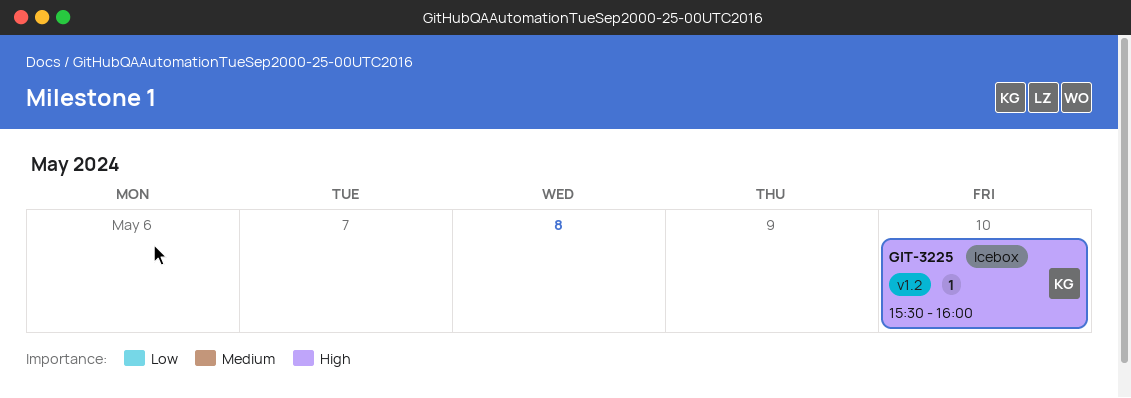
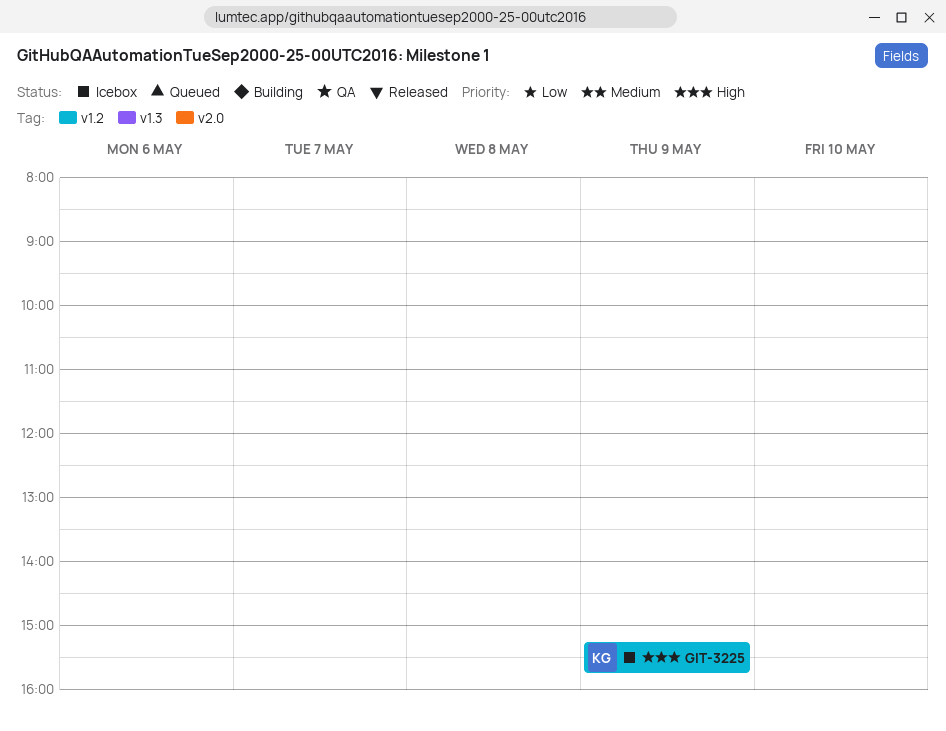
GIT-3225, day: May 10 -> May 9
GIT-3225, begins: 15:30 -> 15:15
GIT-3225, ends: 16:00 -> 15:45

